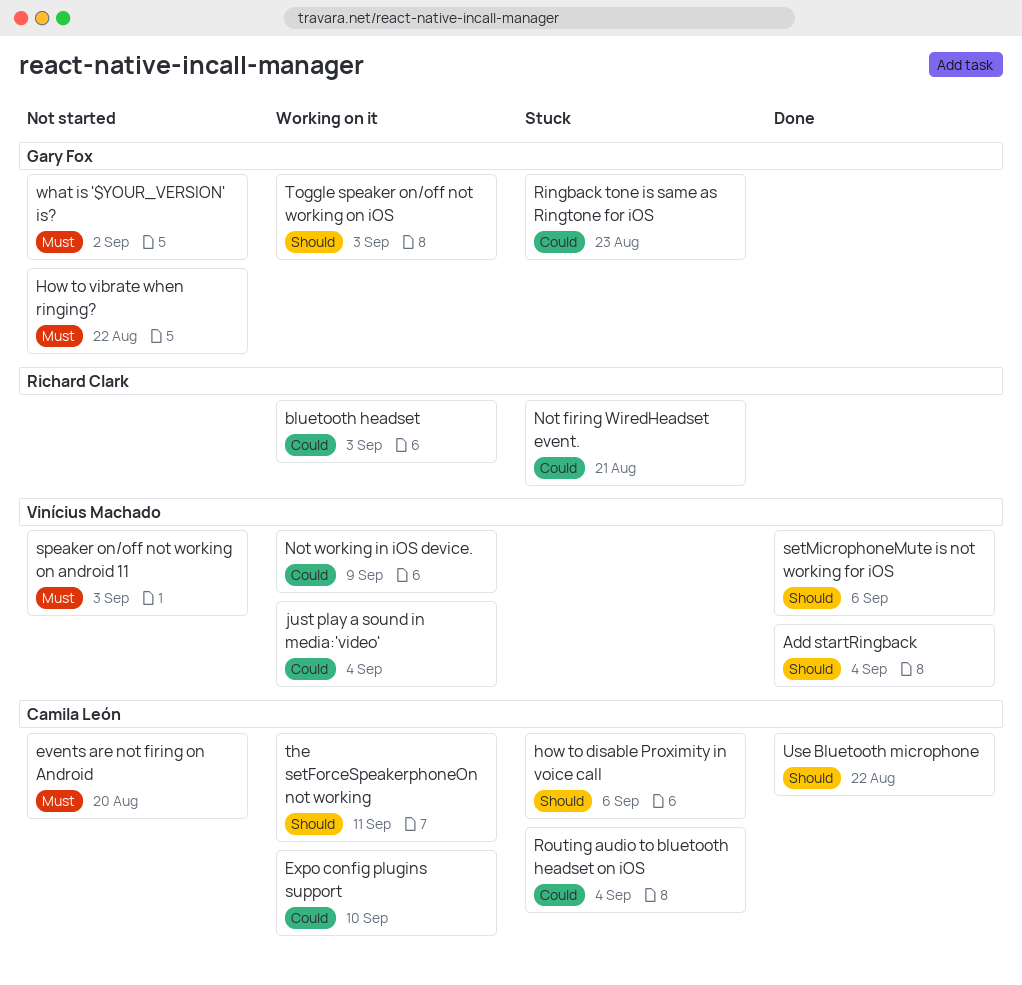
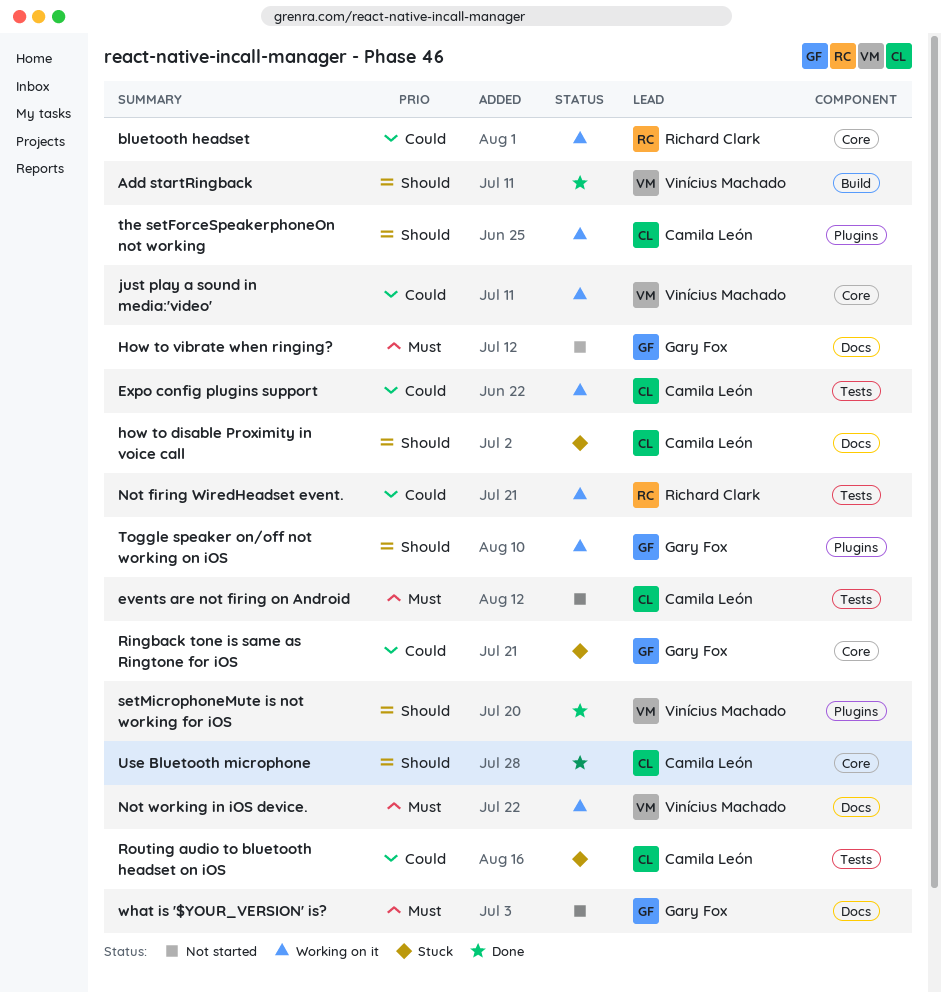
Not firing WiredHeadset event., status: Stuck -> Working on it
Not working in iOS device., priority: Could -> Must
speaker on/off not working on android 11: present -> none

